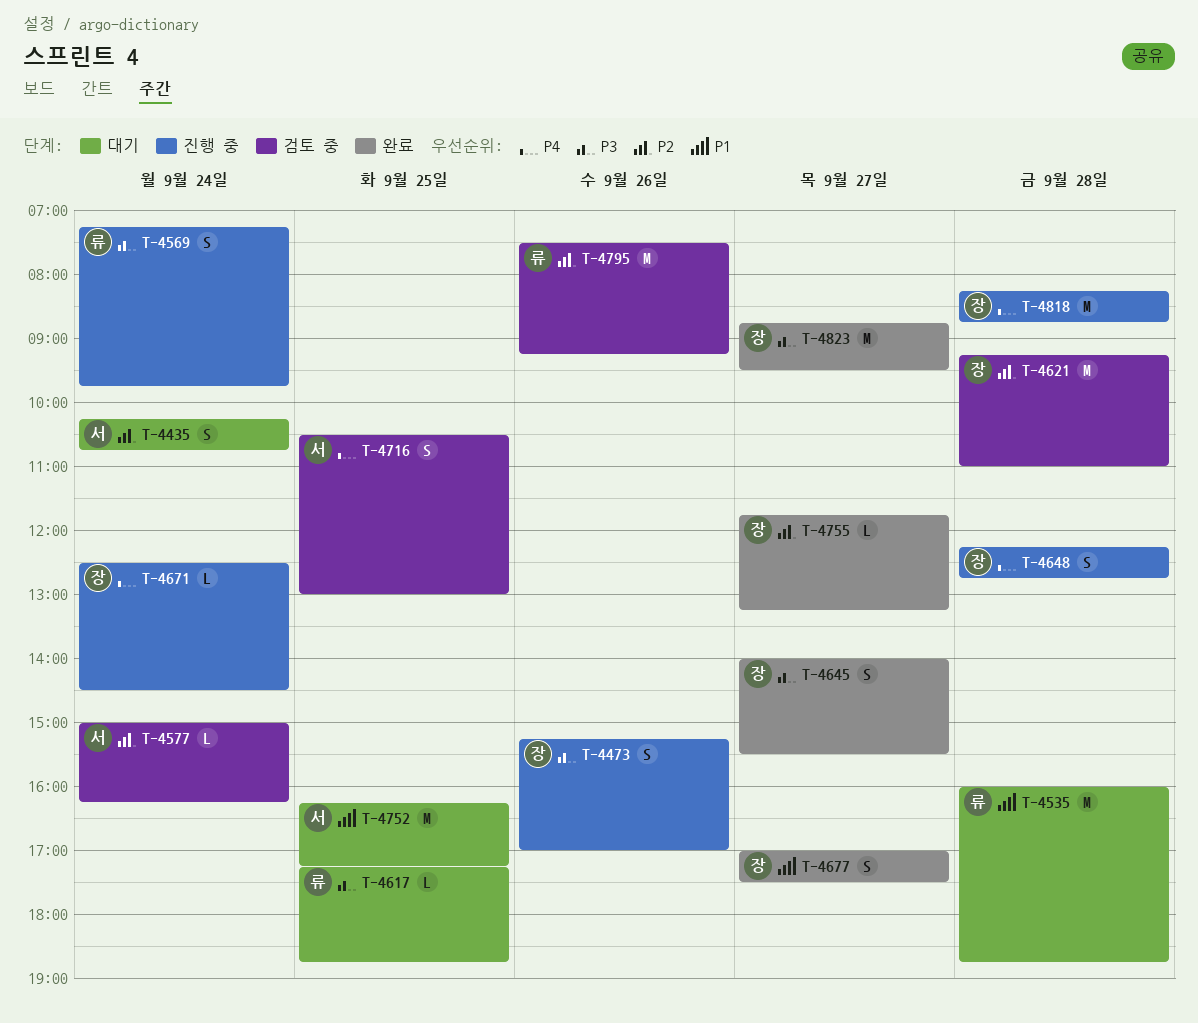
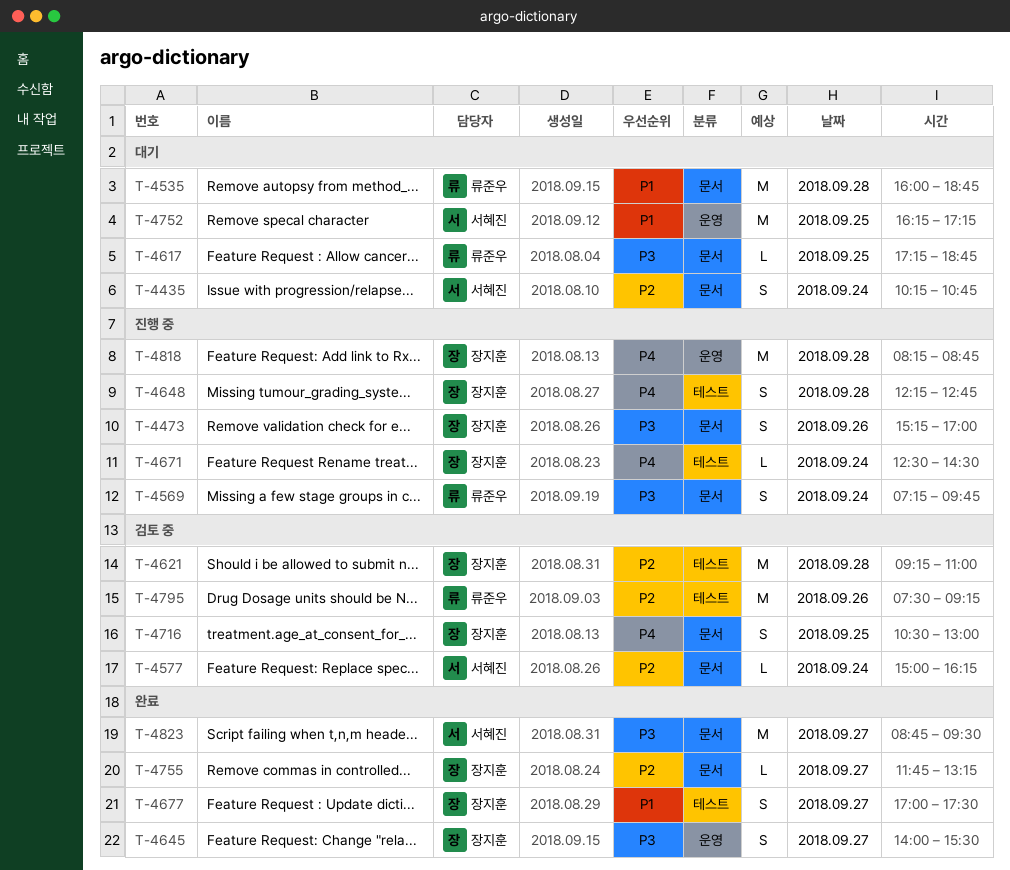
T-4716, owner: 서혜진 -> 장지훈
T-4823, owner: 장지훈 -> 서혜진

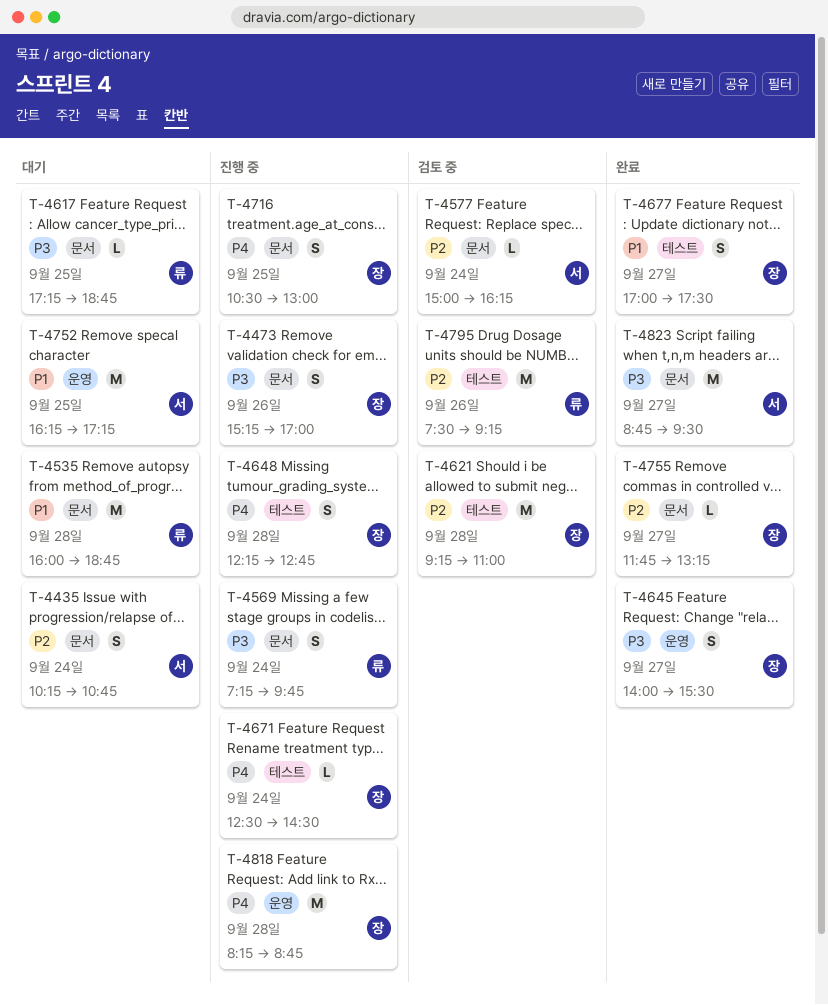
T-4716, status: 검토 중 -> 진행 중

